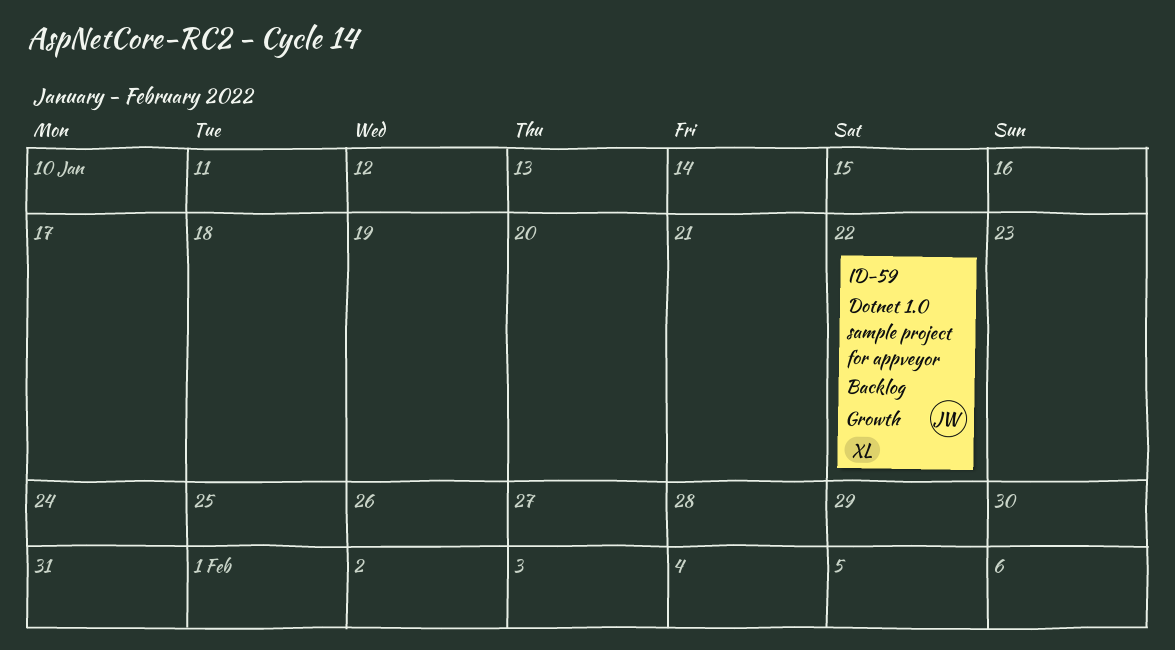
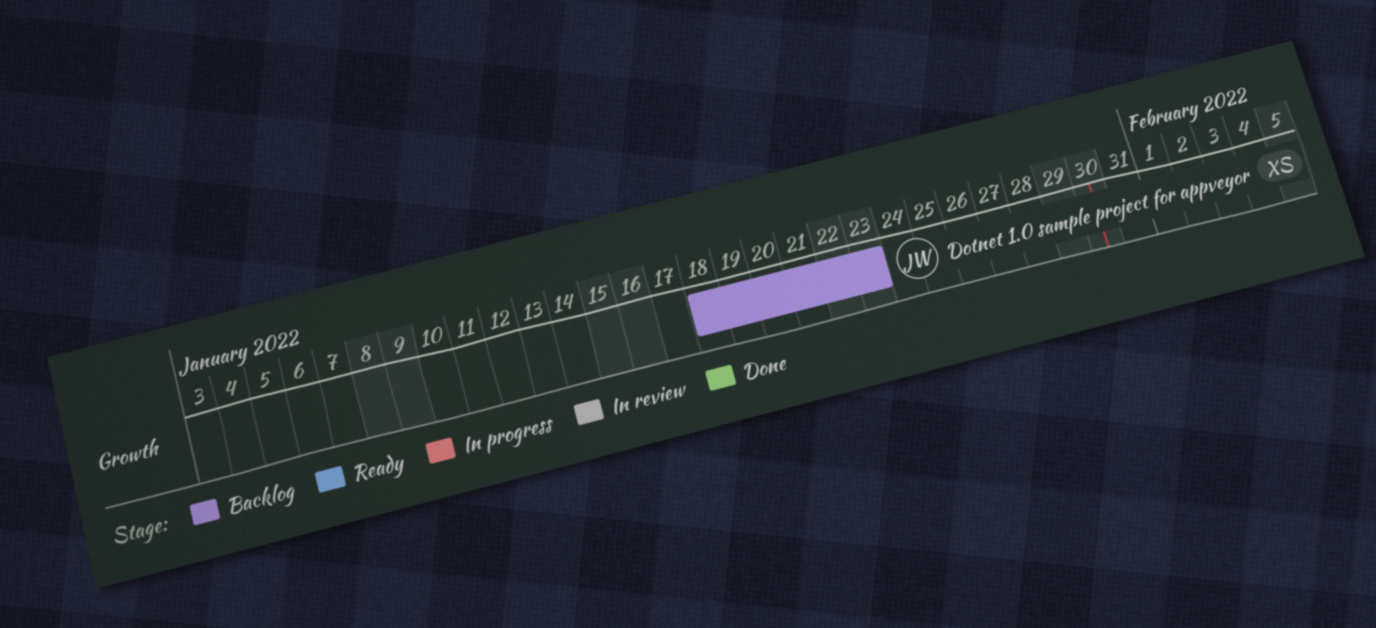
Dotnet 1.0 sample project for appveyor, estimate: XL -> XS
Dotnet 1.0 sample project for appveyor, due: Jan 22 -> Jan 23

